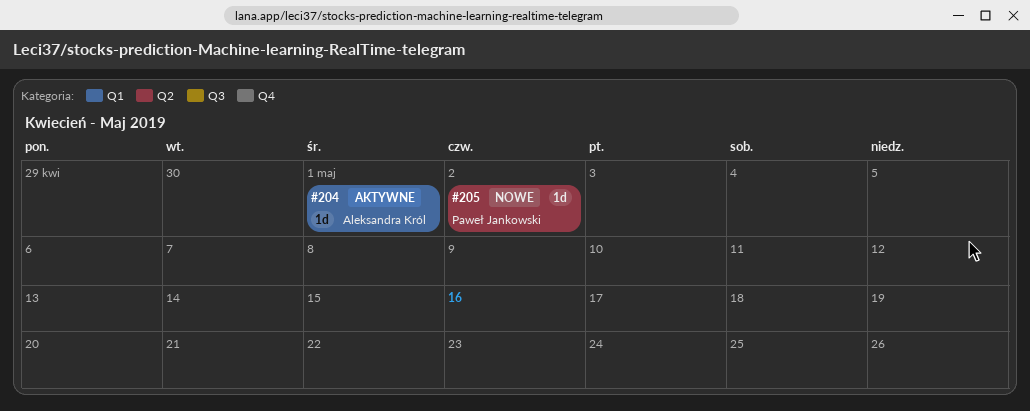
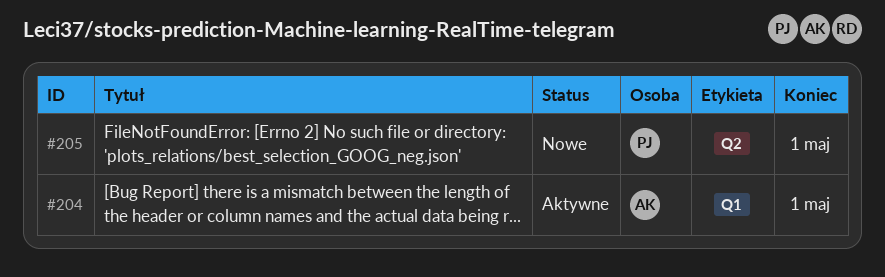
#205, due: May 2 -> May 1

